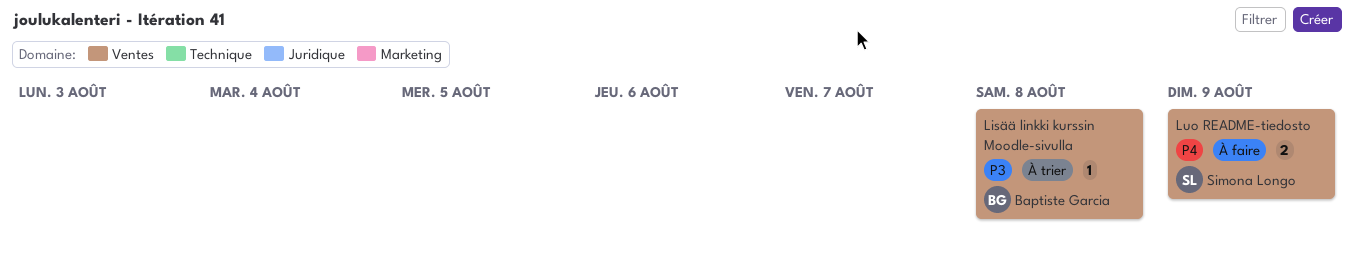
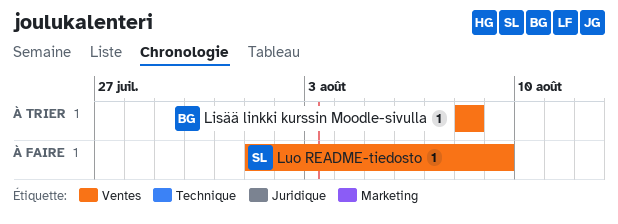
Luo README-tiedosto, estimate: 2 -> 1

